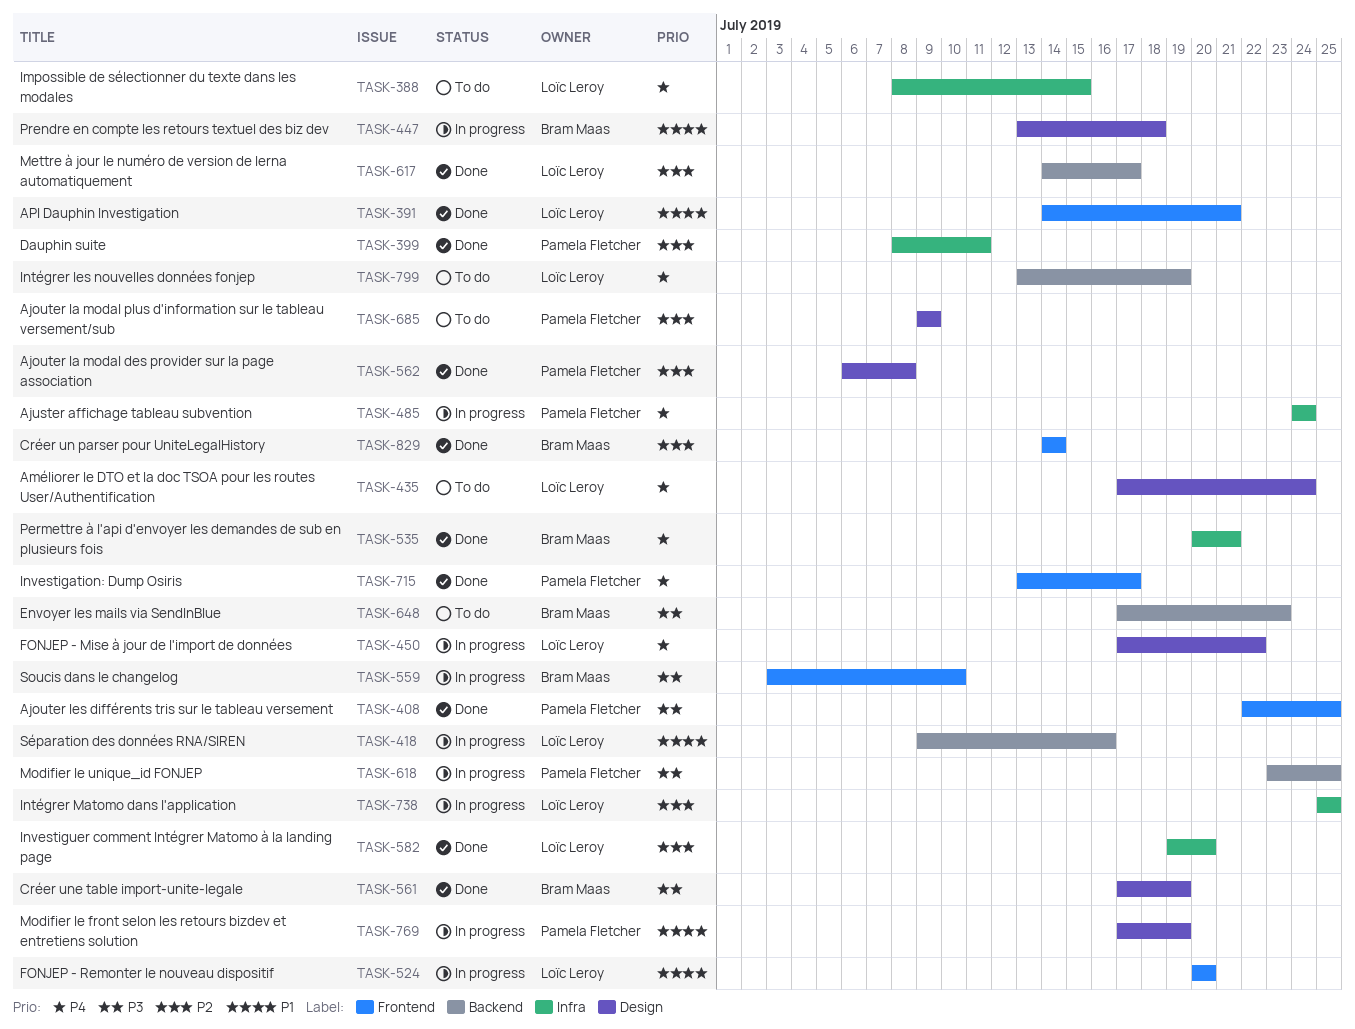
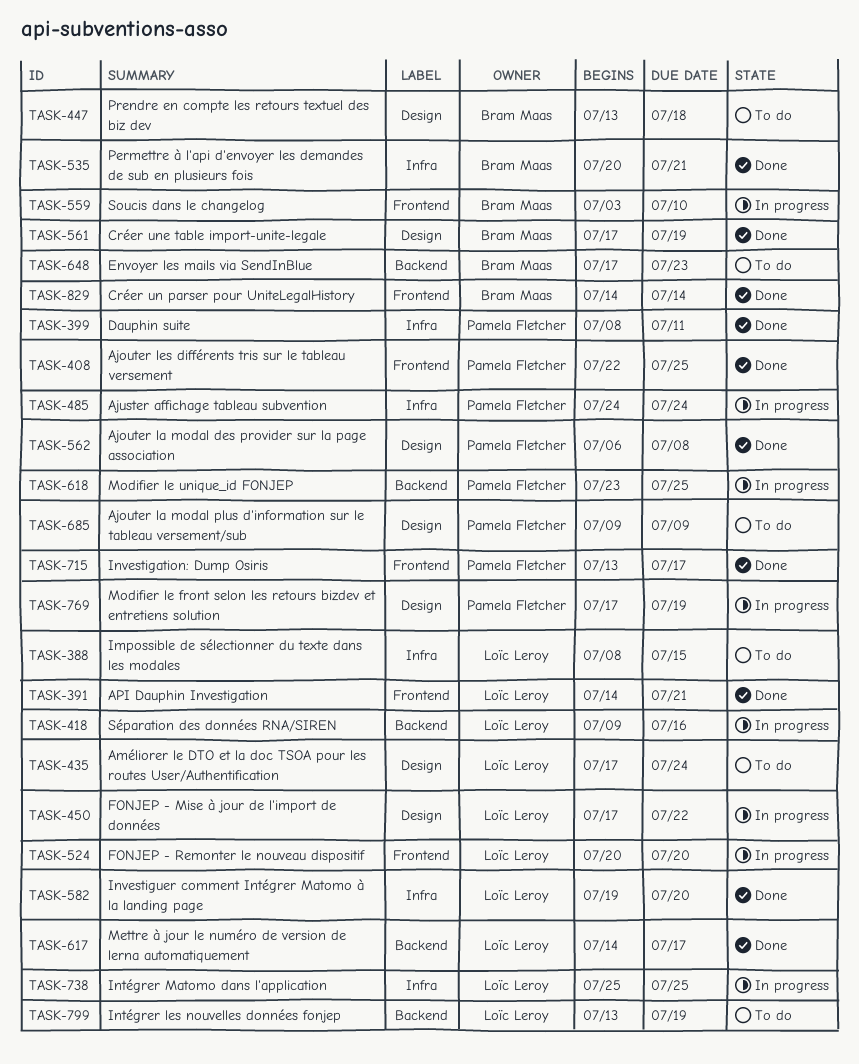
TASK-447, status: In progress -> To do

